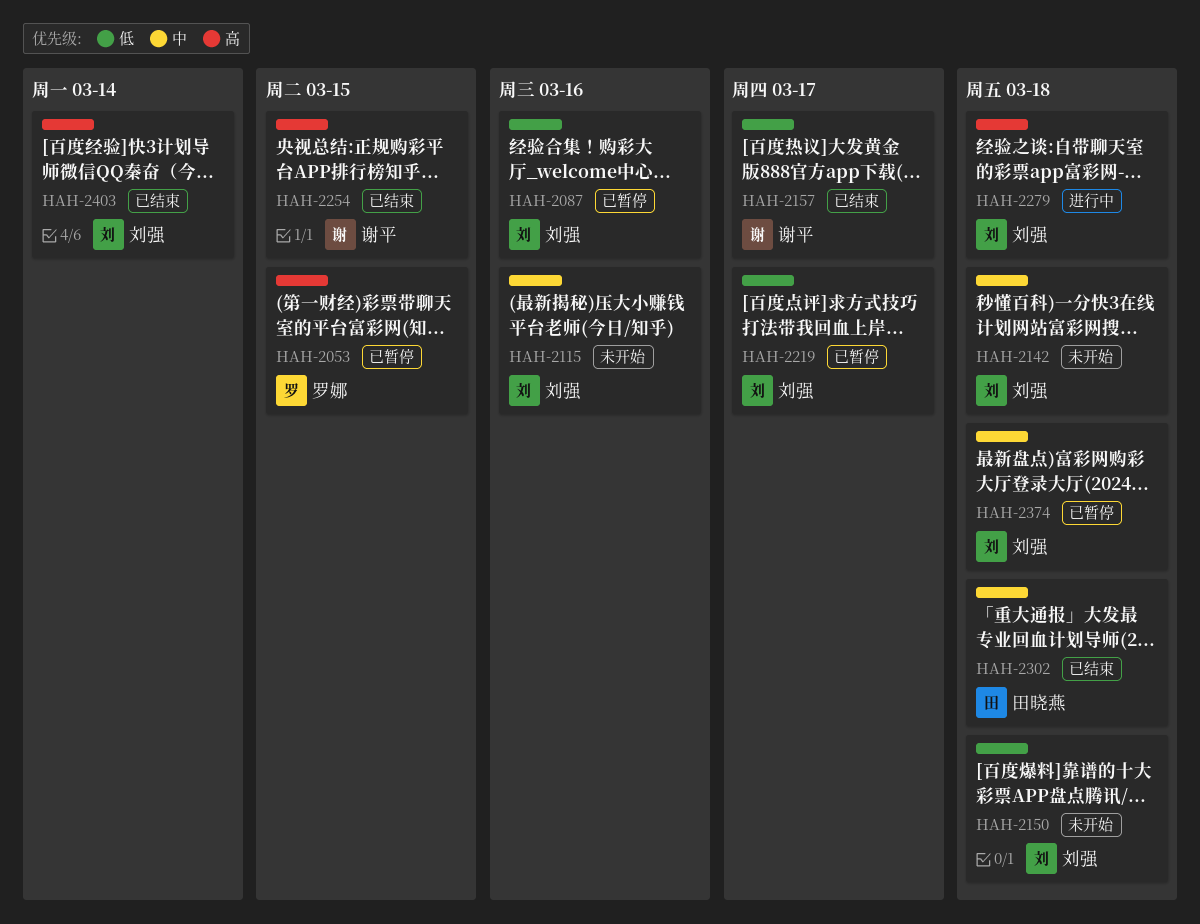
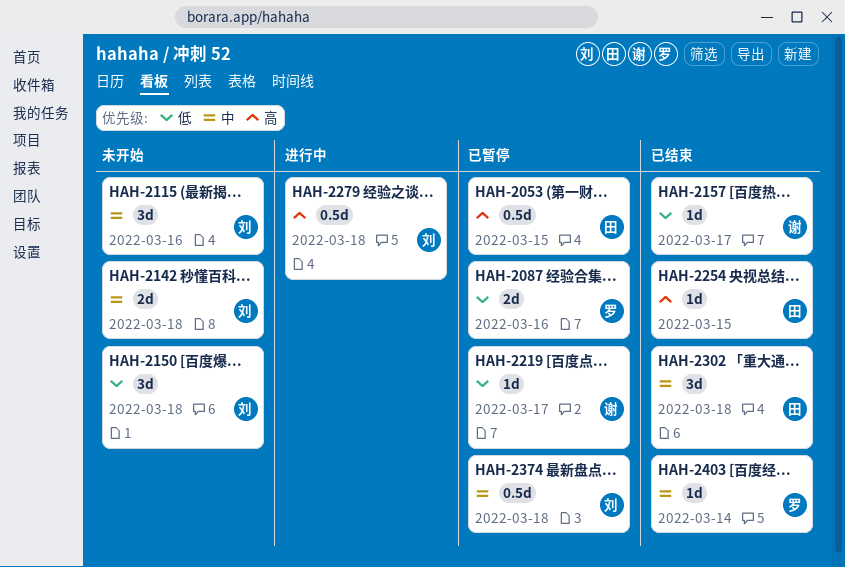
HAH-2053, owner: 罗娜 -> 田晓燕
HAH-2087, owner: 刘强 -> 罗娜
HAH-2219, owner: 刘强 -> 谢平
HAH-2254, owner: 谢平 -> 田晓燕
HAH-2403, owner: 刘强 -> 罗娜
HAH-2403, priority: 高 -> 中

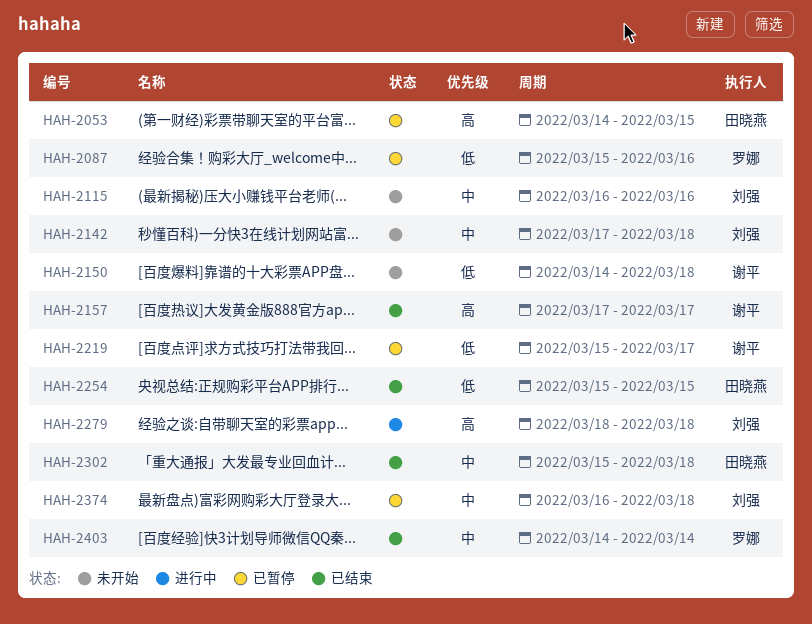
HAH-2150, owner: 刘强 -> 谢平
HAH-2157, priority: 低 -> 高
HAH-2254, priority: 高 -> 低

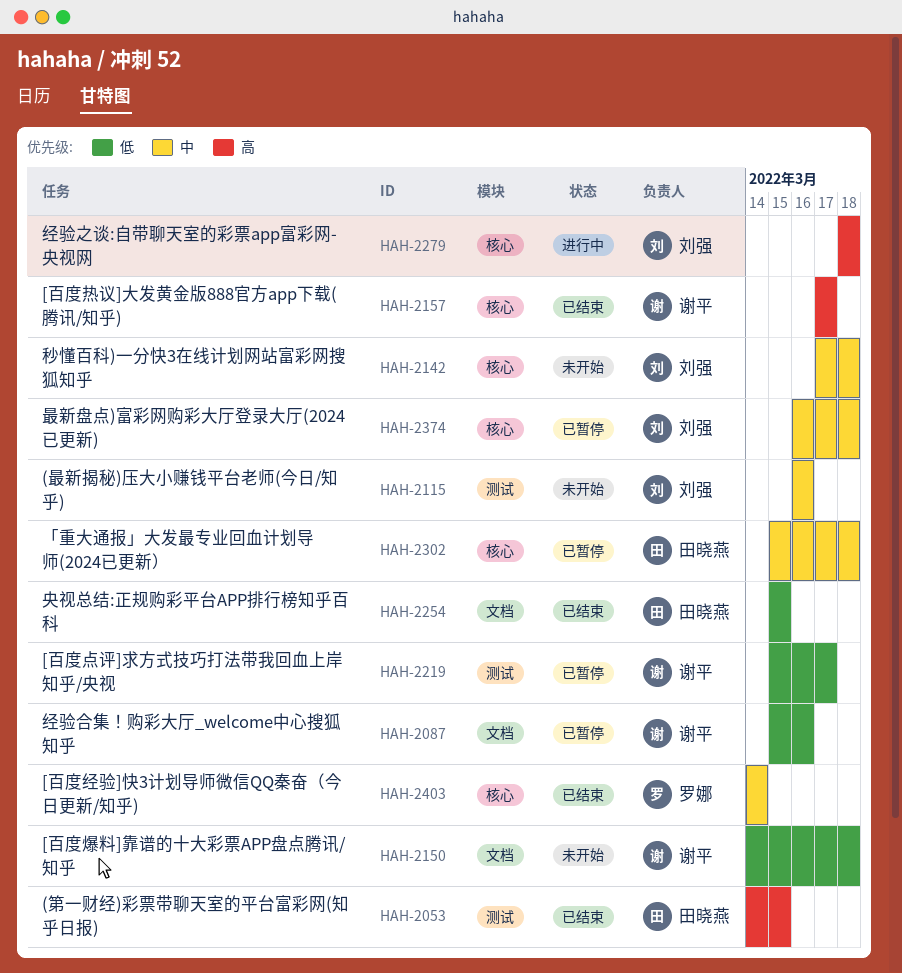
HAH-2053, status: 已暂停 -> 已结束
HAH-2087, owner: 罗娜 -> 谢平
HAH-2302, status: 已结束 -> 已暂停

